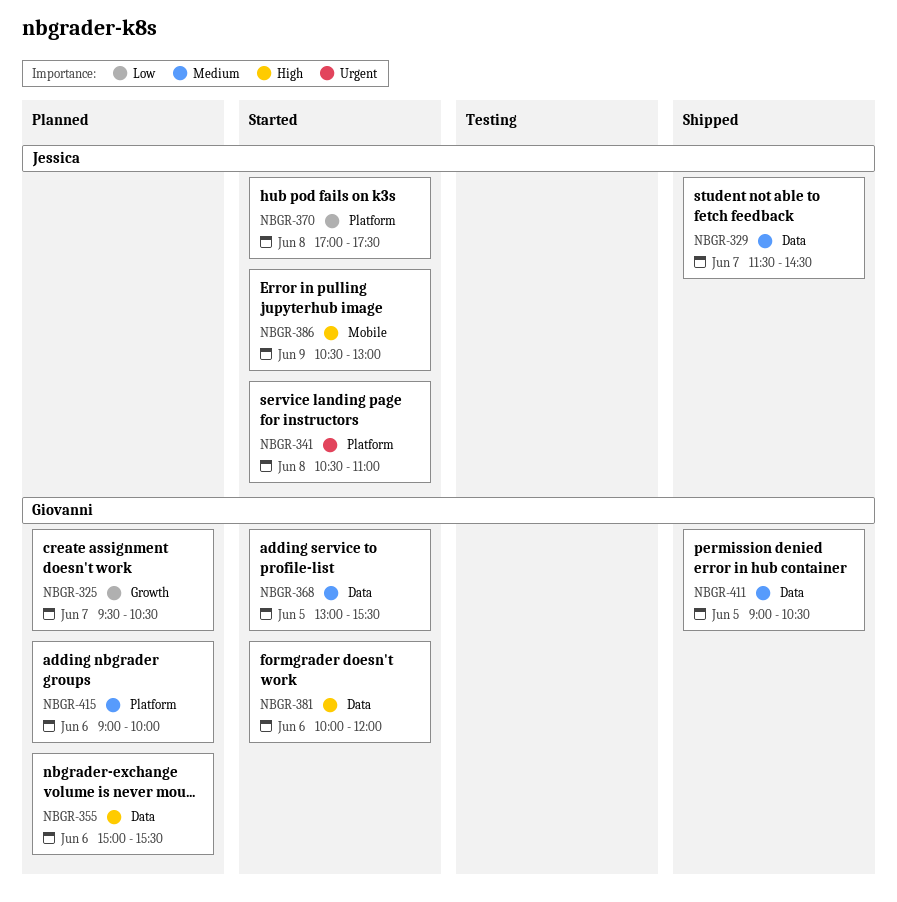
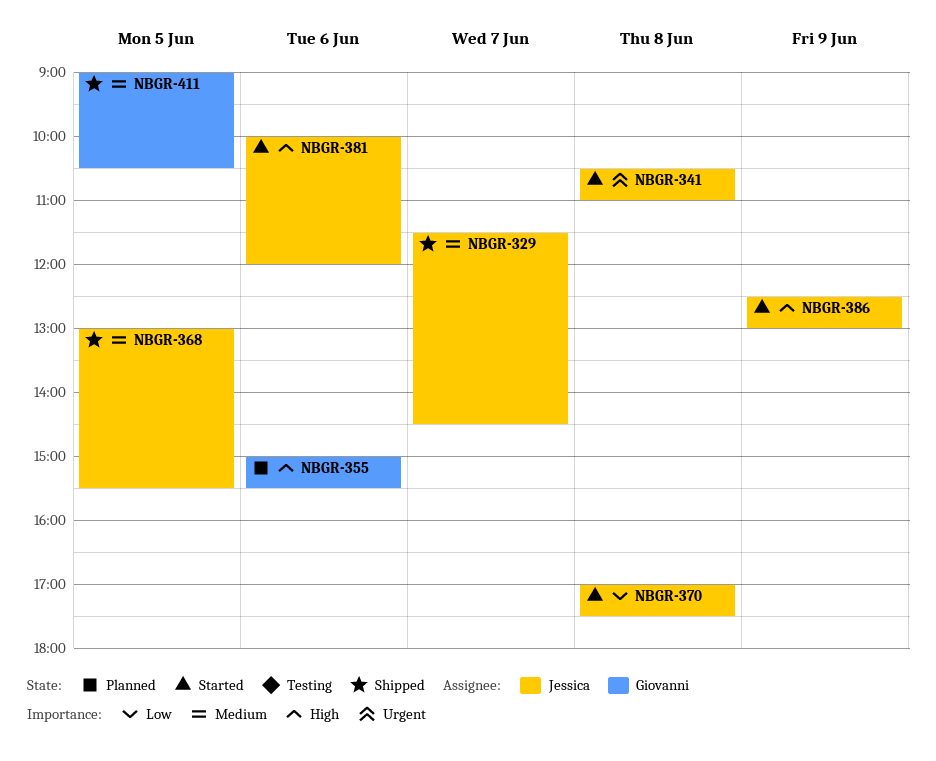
NBGR-325: present -> none
NBGR-368, status: Started -> Shipped
NBGR-368, owner: Giovanni -> Jessica
NBGR-381, owner: Giovanni -> Jessica
NBGR-386, begins: 10:30 -> 12:30
NBGR-415: present -> none

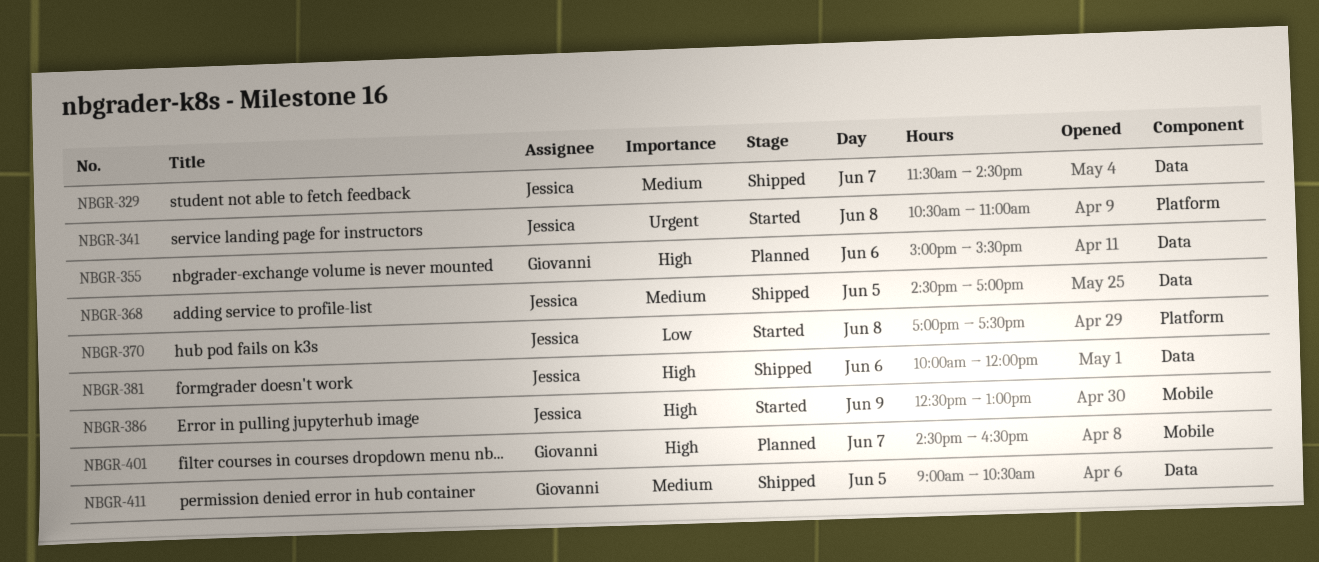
NBGR-368, begins: 13:00 -> 14:30
NBGR-368, ends: 15:30 -> 17:00
NBGR-381, status: Started -> Shipped
NBGR-401: none -> present

